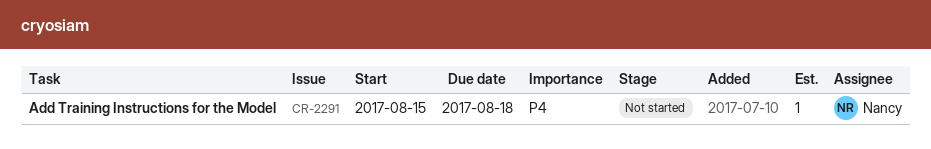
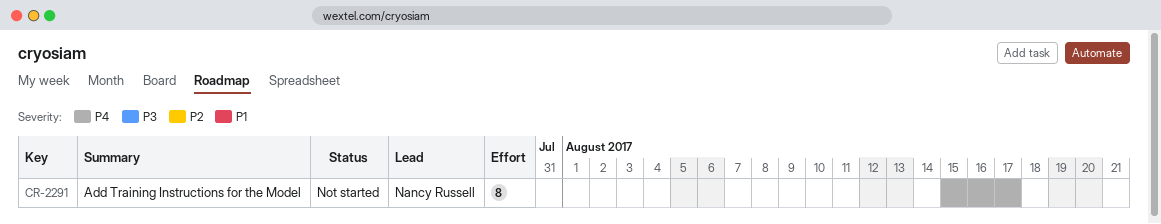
CR-2291, estimate: 1 -> 8
CR-2291, due: Aug 18 -> Aug 17

